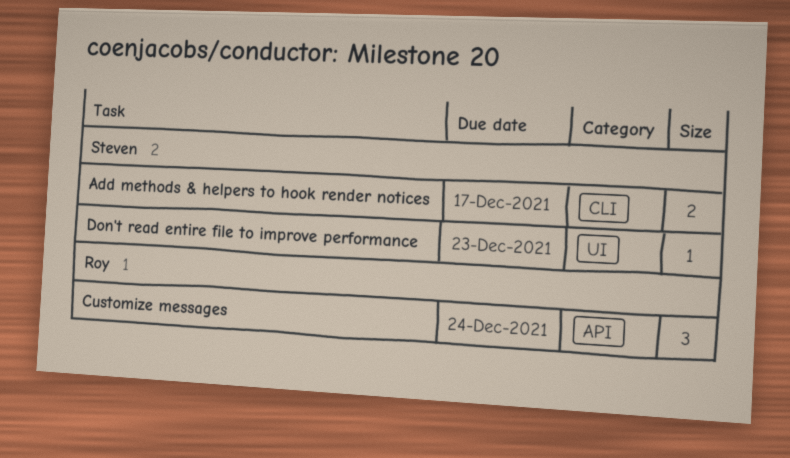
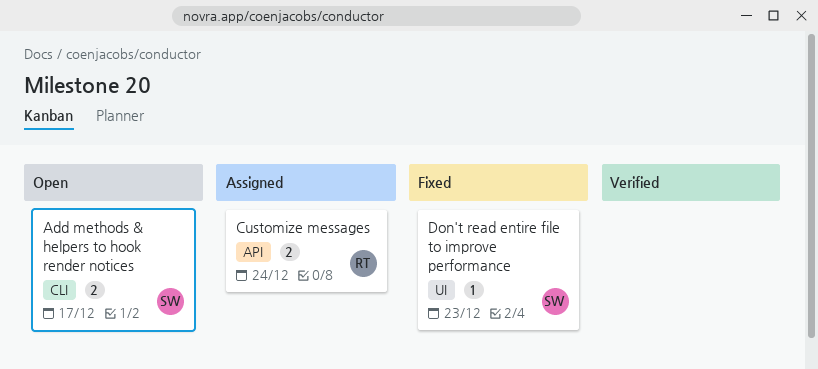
Customize messages, estimate: 3 -> 2

